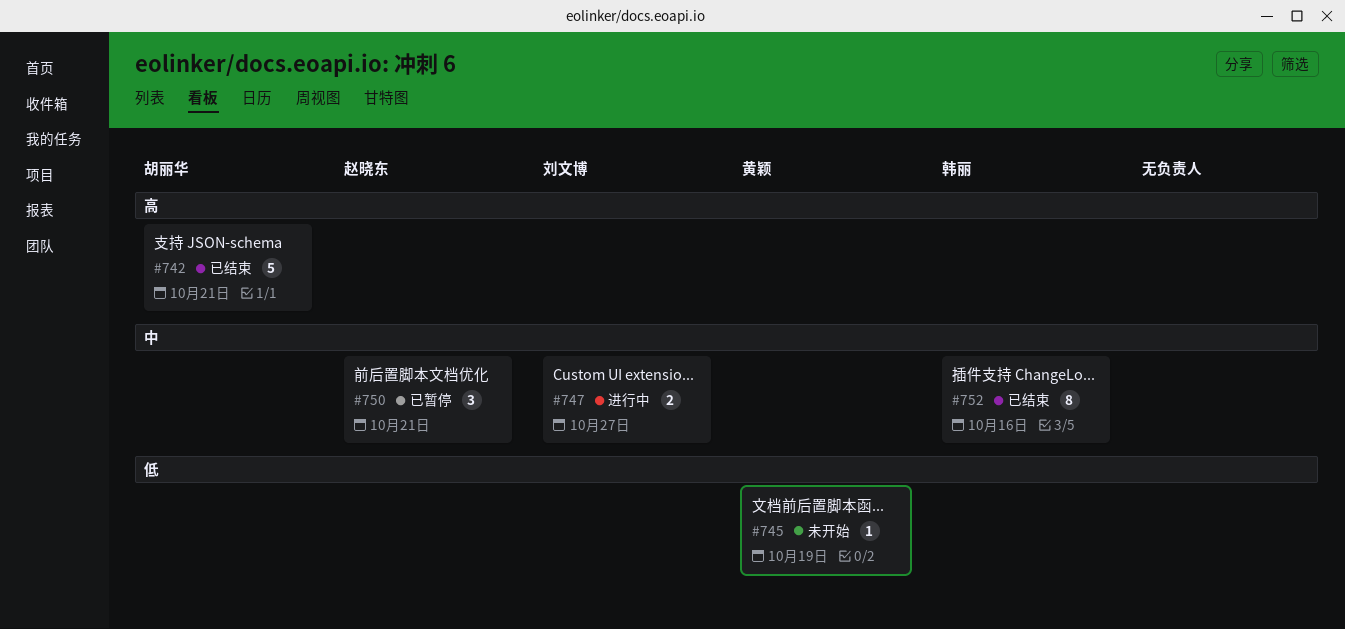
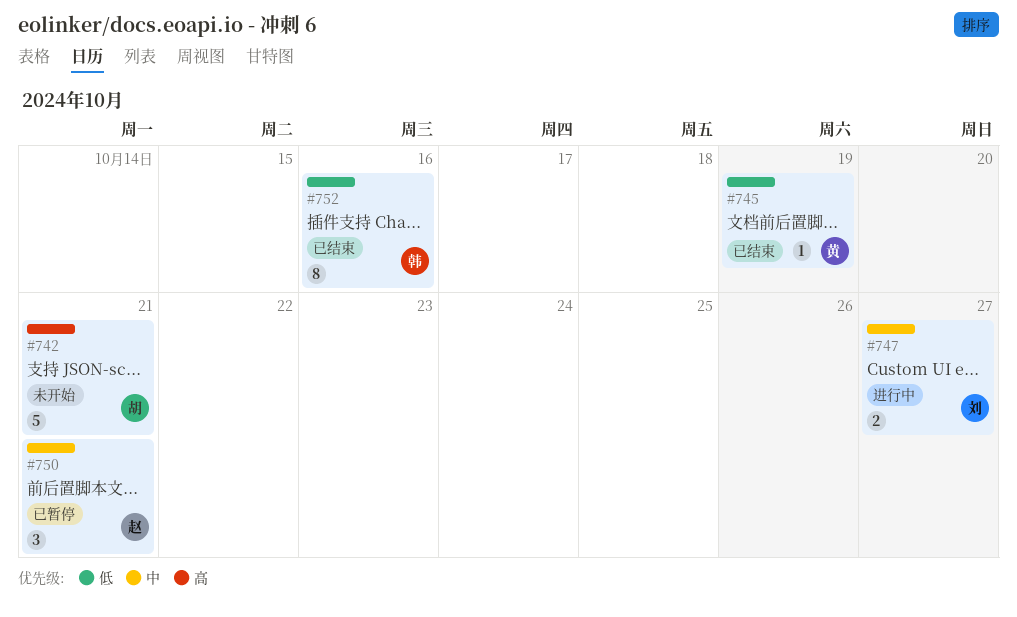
#742, status: 已结束 -> 未开始
#745, status: 未开始 -> 已结束
#752, priority: 中 -> 低

